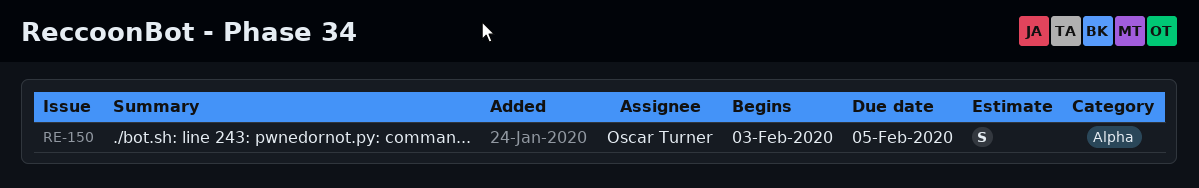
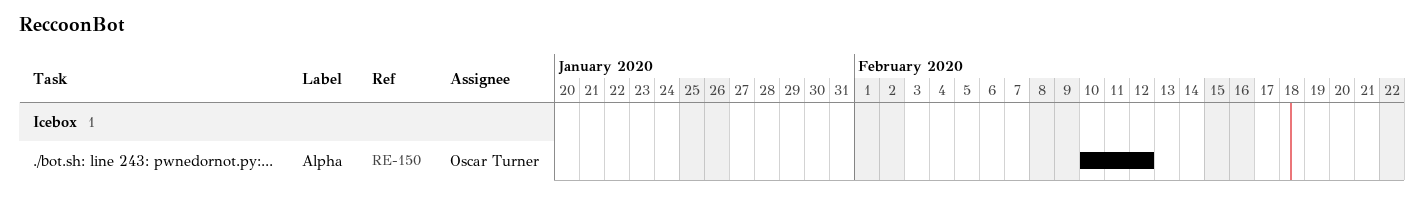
RE-150, start: Feb 3 -> Feb 10
RE-150, due: Feb 5 -> Feb 12

